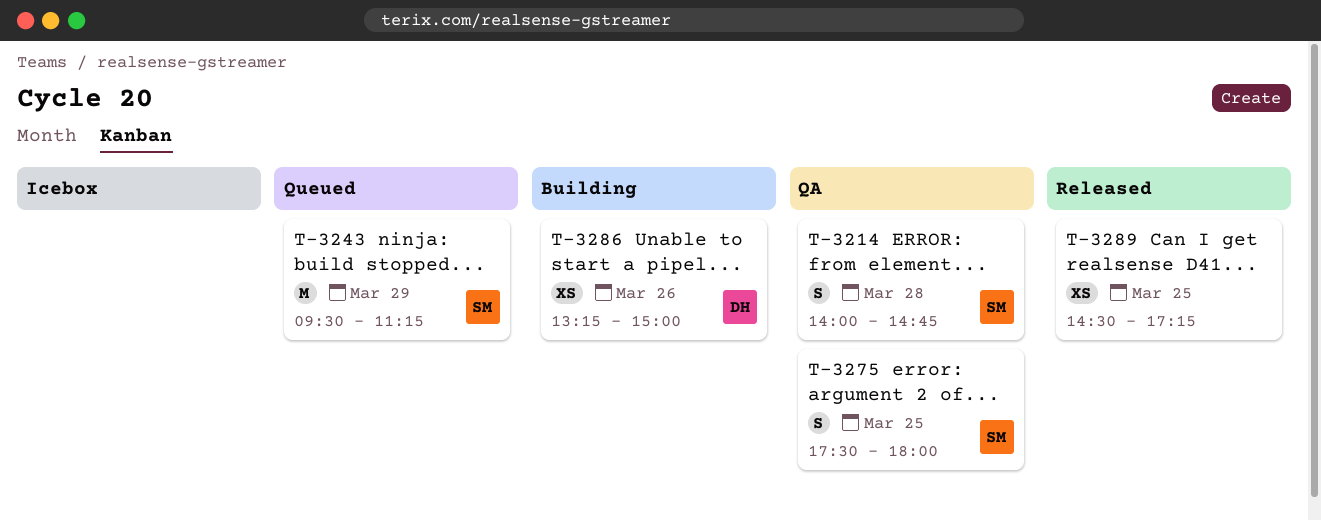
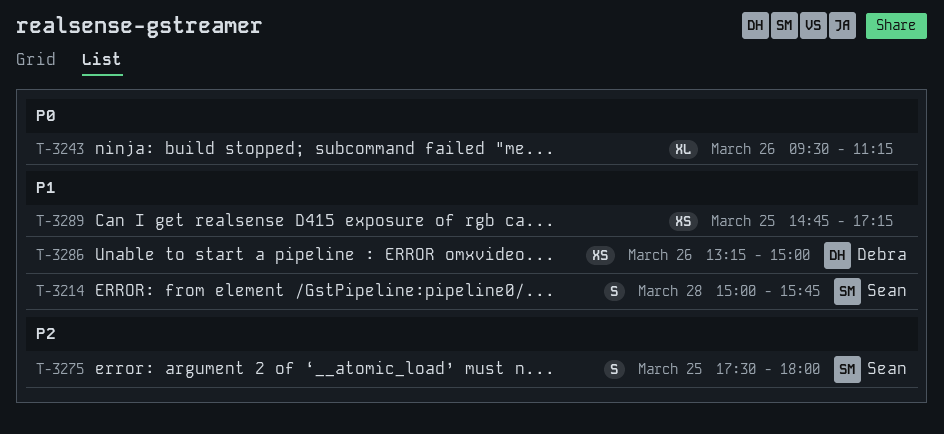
T-3214, begins: 14:00 -> 15:00
T-3214, ends: 14:45 -> 15:45
T-3243, owner: Sean -> none
T-3243, estimate: M -> XL
T-3243, day: Mar 29 -> Mar 26
T-3289, begins: 14:30 -> 14:45

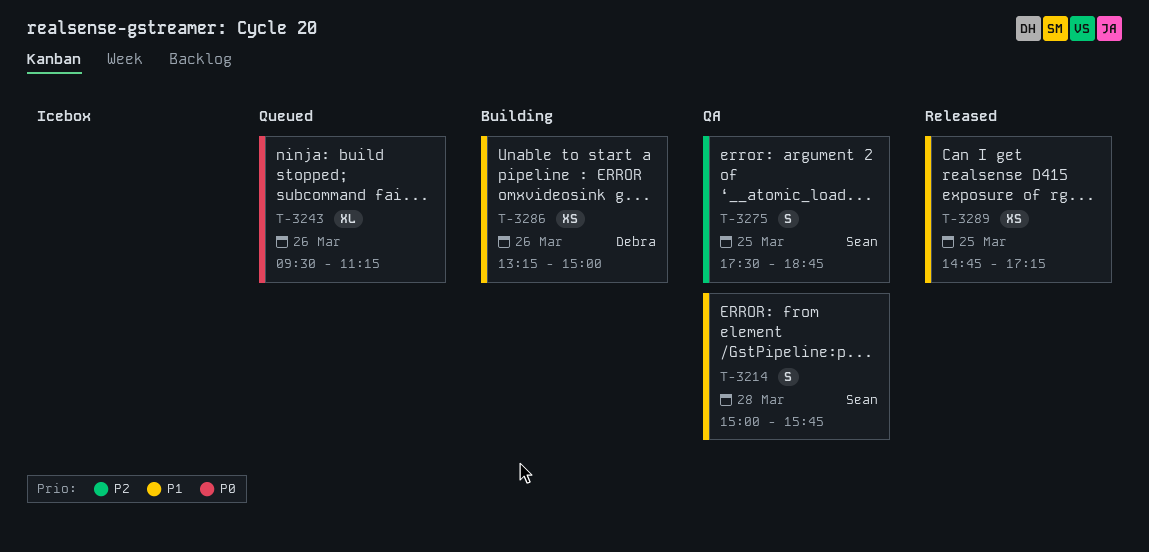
T-3275, ends: 18:00 -> 18:45

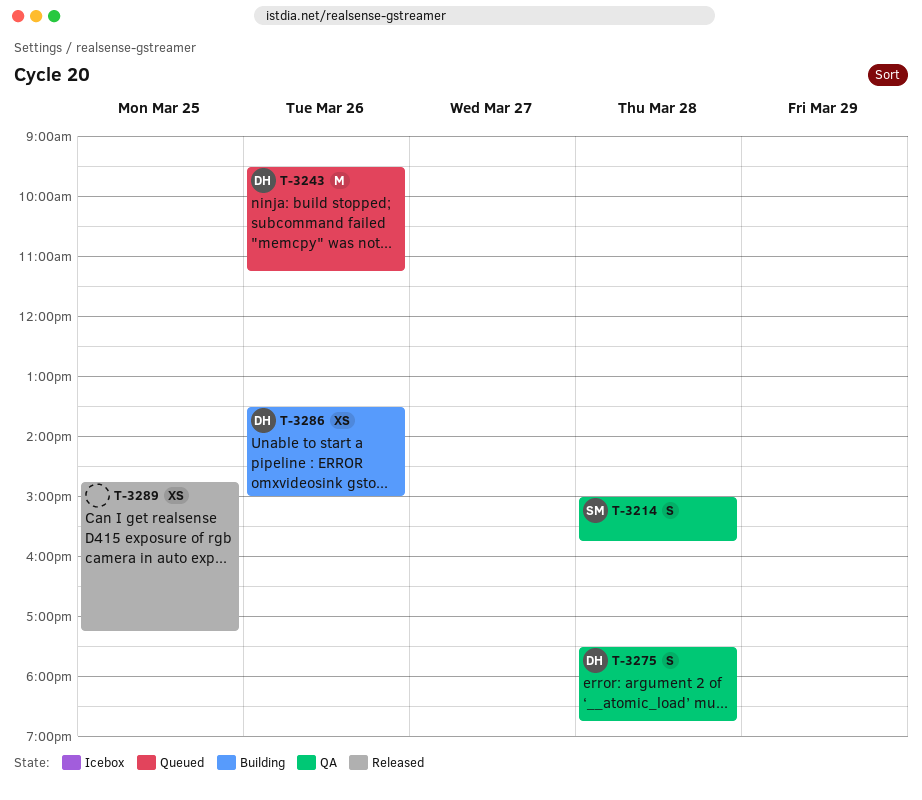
T-3243, owner: none -> Debra
T-3243, estimate: XL -> M
T-3275, owner: Sean -> Debra
T-3275, day: Mar 25 -> Mar 28
T-3286, begins: 13:15 -> 13:30

